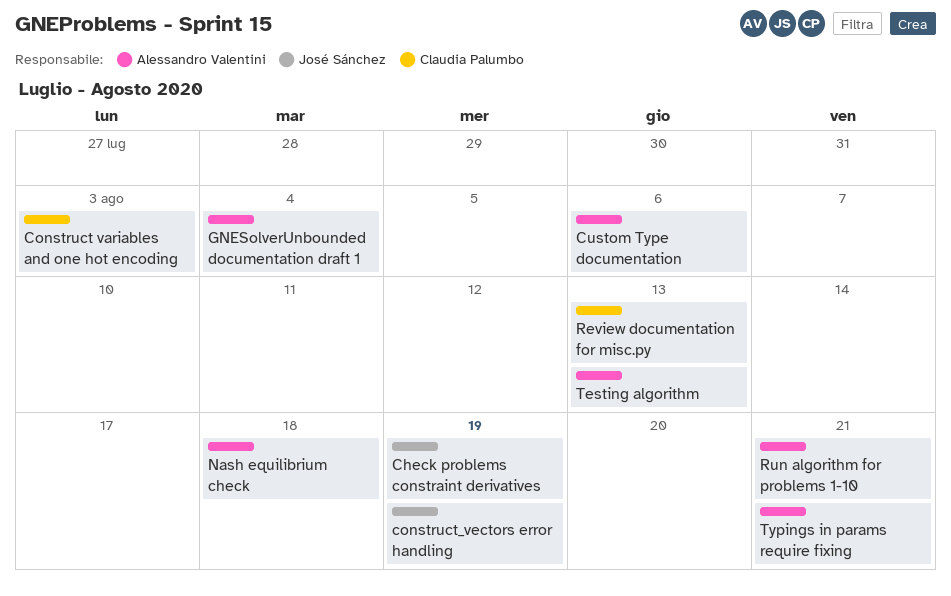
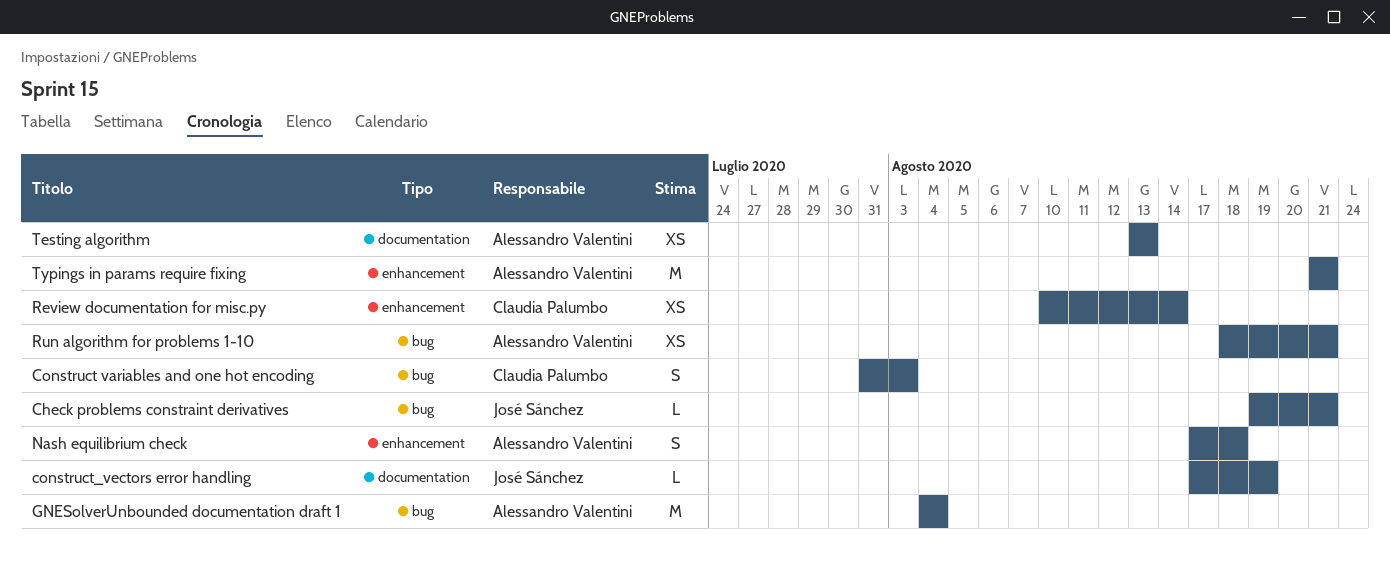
Check problems constraint derivatives, due: Aug 19 -> Aug 21
Custom Type documentation: present -> none
Review documentation for misc.py, due: Aug 13 -> Aug 14

